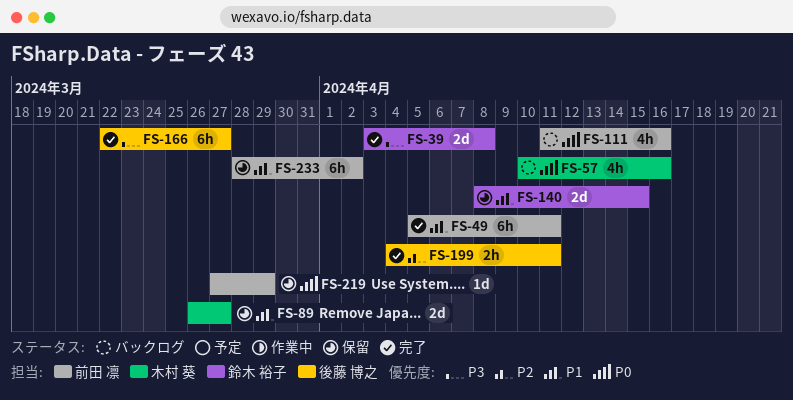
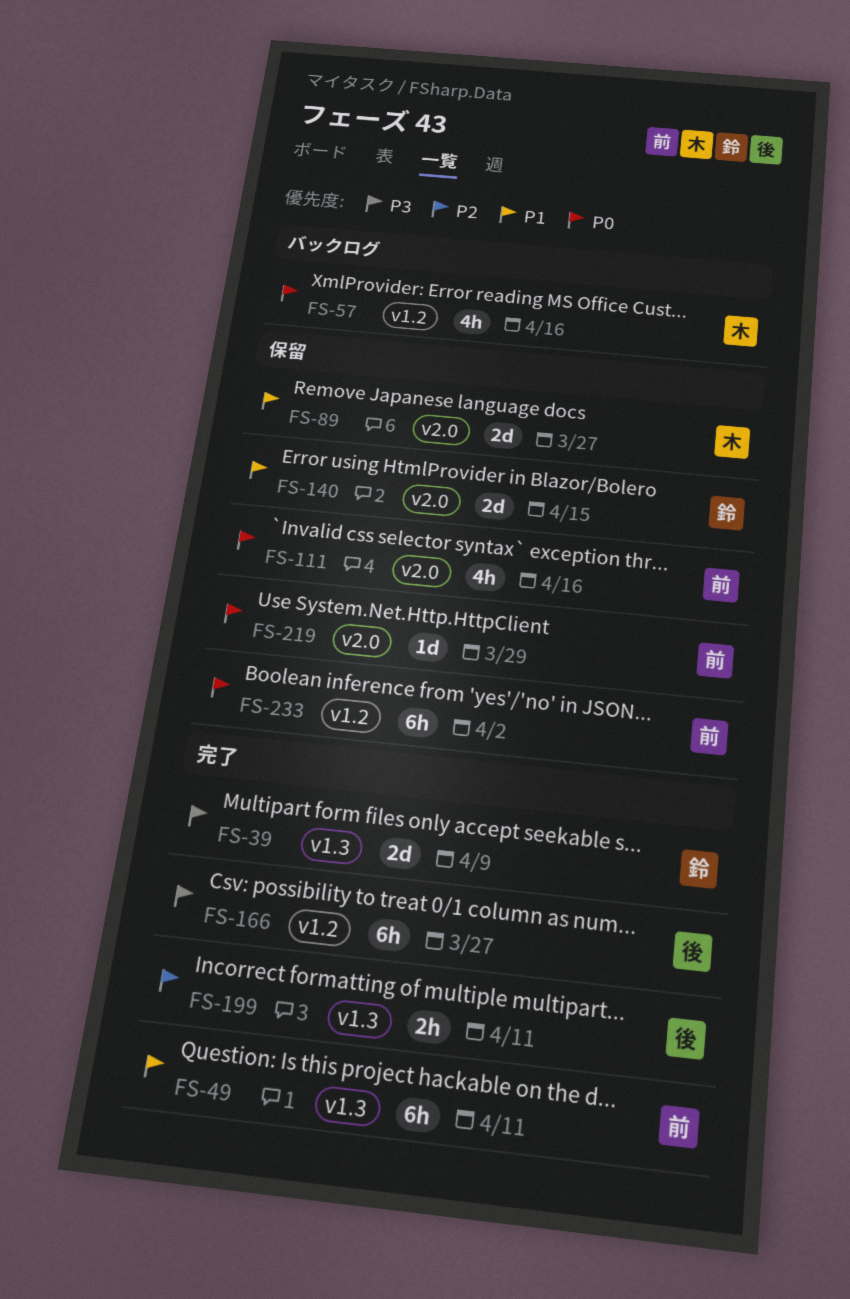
FS-39, due: Apr 8 -> Apr 9
FS-111, status: バックログ -> 保留
FS-233, priority: P1 -> P0

